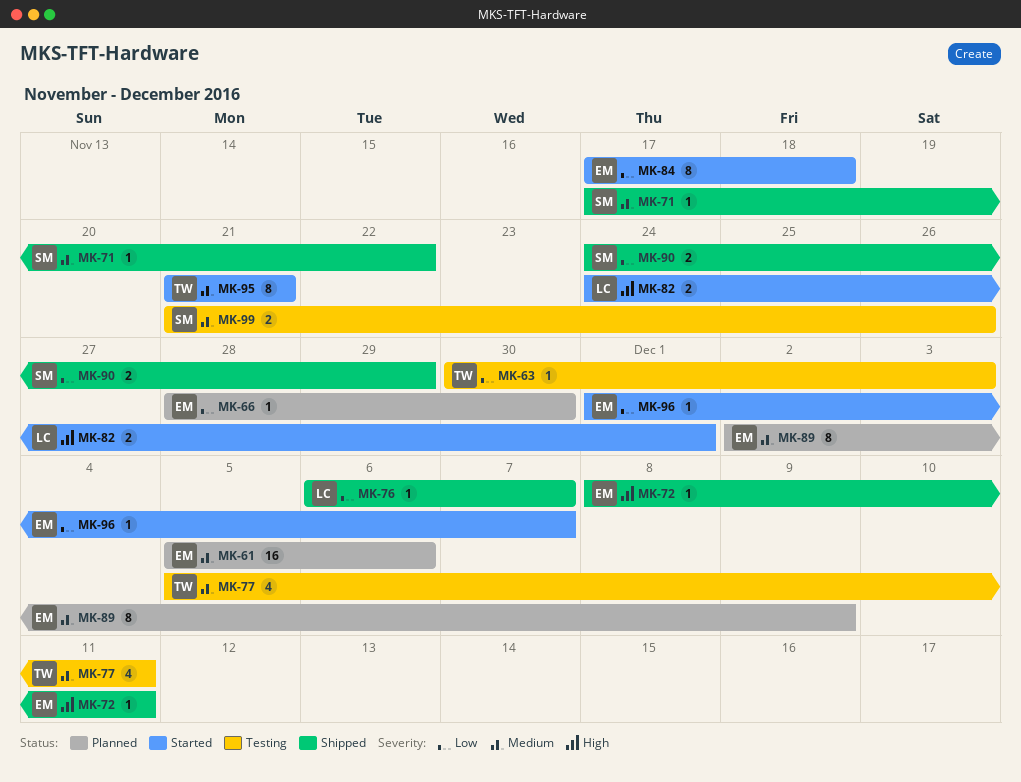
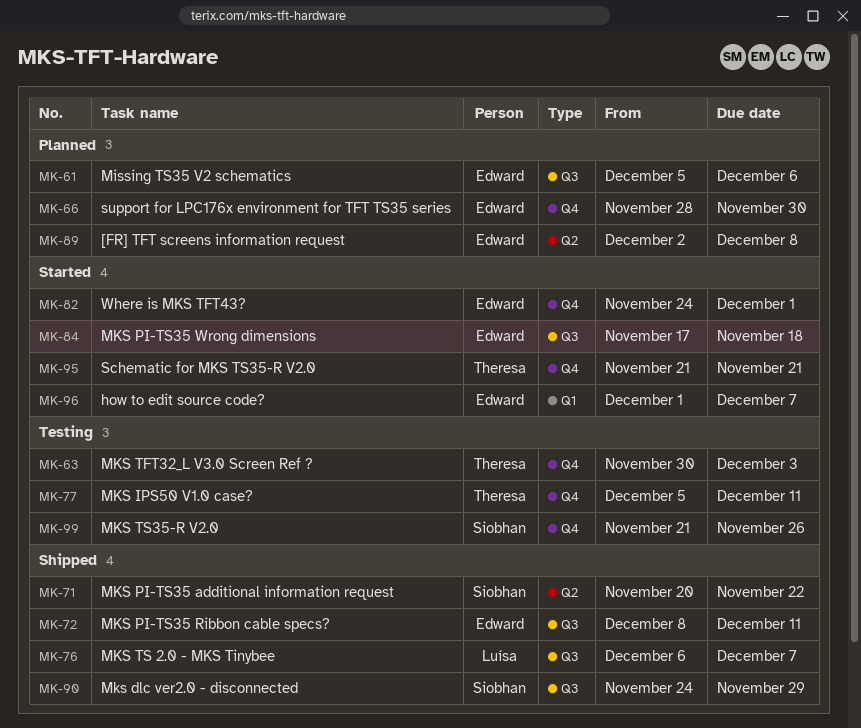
MK-71, start: Nov 17 -> Nov 20
MK-82, owner: Luísa -> Edward
MK-89, due: Dec 9 -> Dec 8

